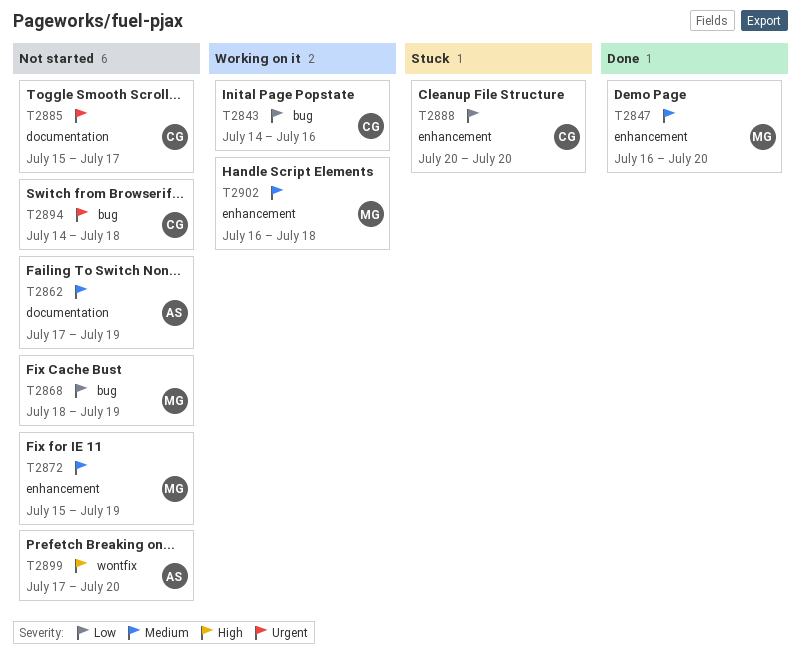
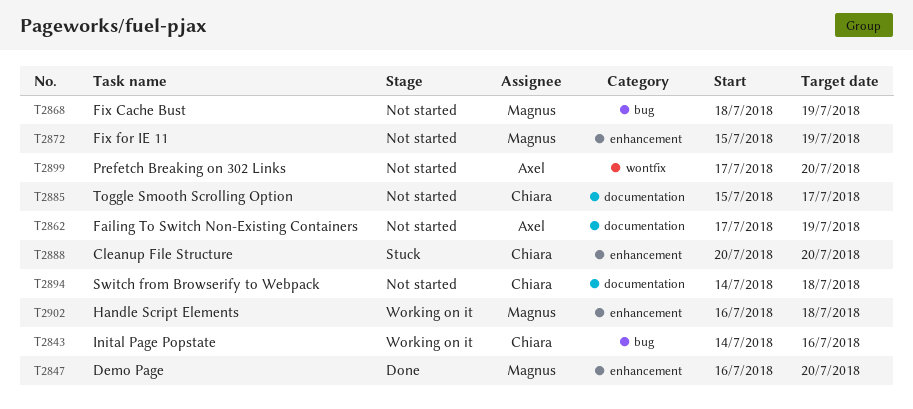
T2894, label: bug -> documentation

